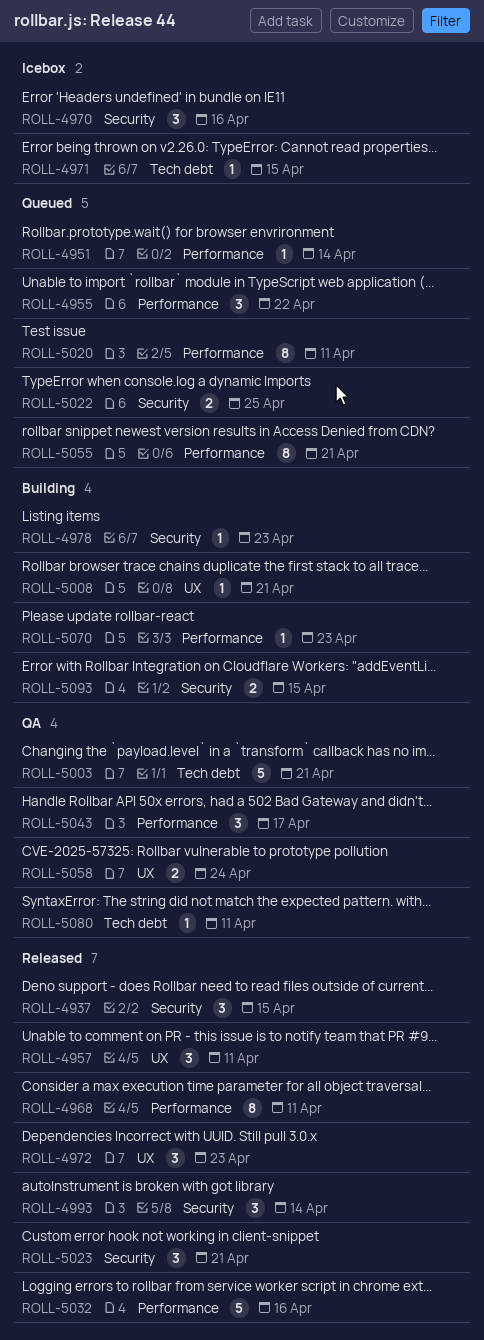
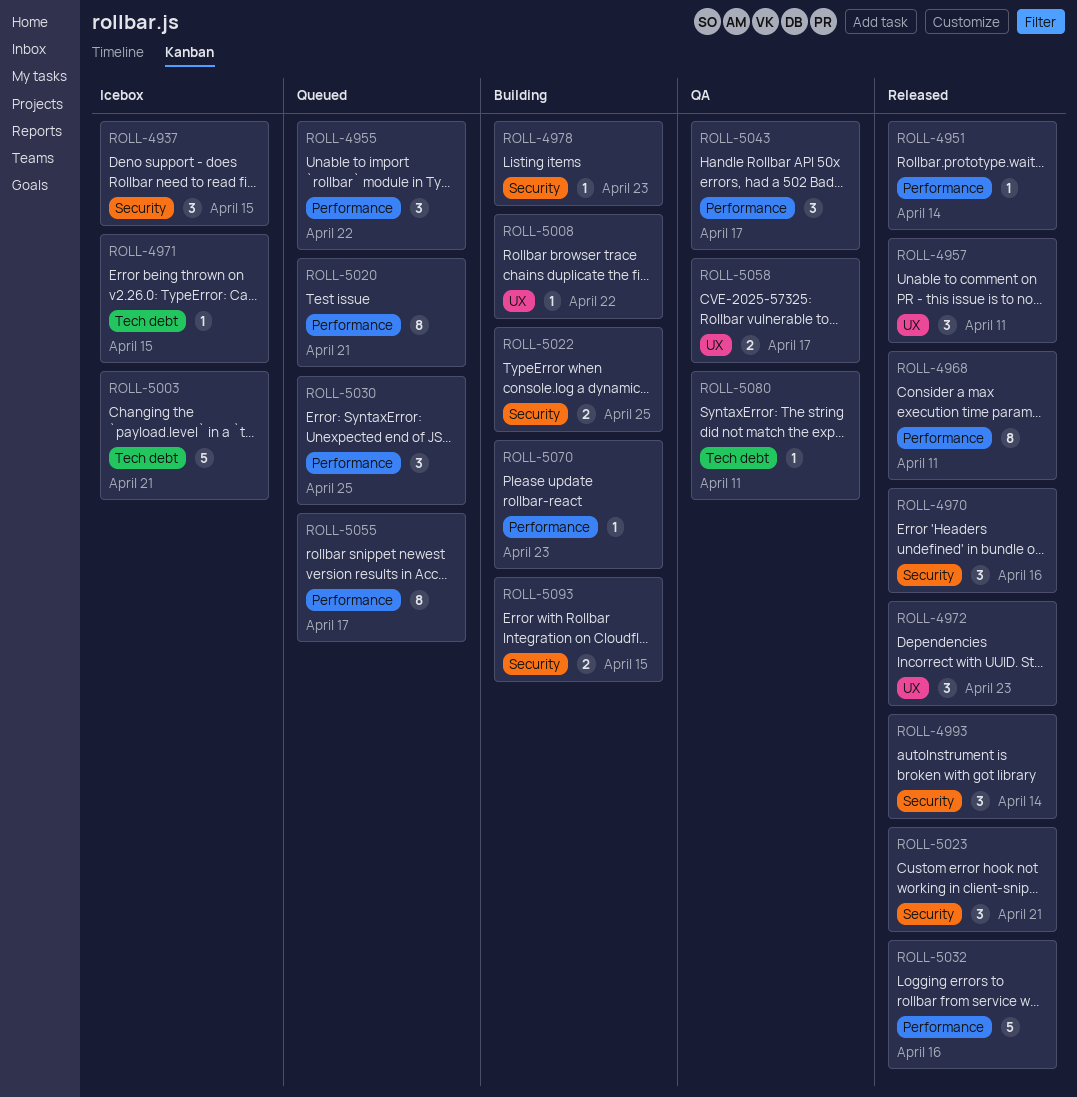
ROLL-4937, status: Released -> Icebox
ROLL-4951, status: Queued -> Released
ROLL-4970, status: Icebox -> Released
ROLL-5003, status: QA -> Icebox
ROLL-5008, due: Apr 21 -> Apr 22
ROLL-5020, due: Apr 11 -> Apr 21
ROLL-5022, status: Queued -> Building
ROLL-5030: none -> present
ROLL-5055, due: Apr 21 -> Apr 17
ROLL-5058, due: Apr 24 -> Apr 17

